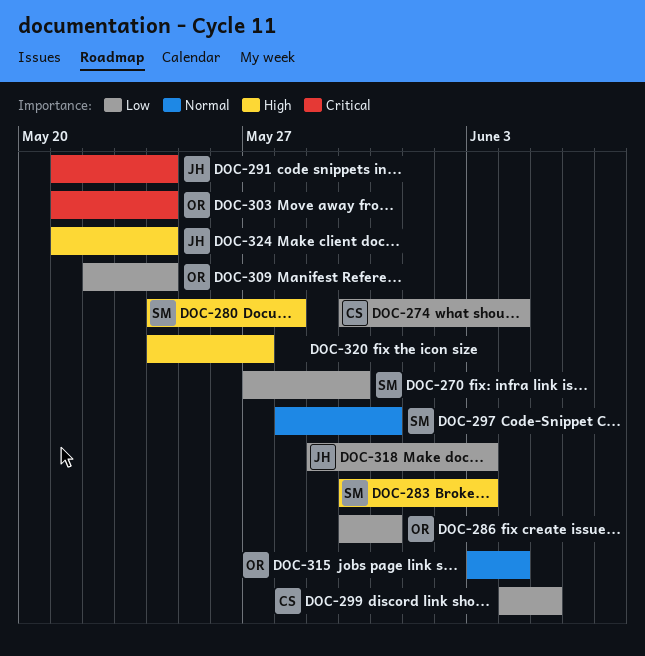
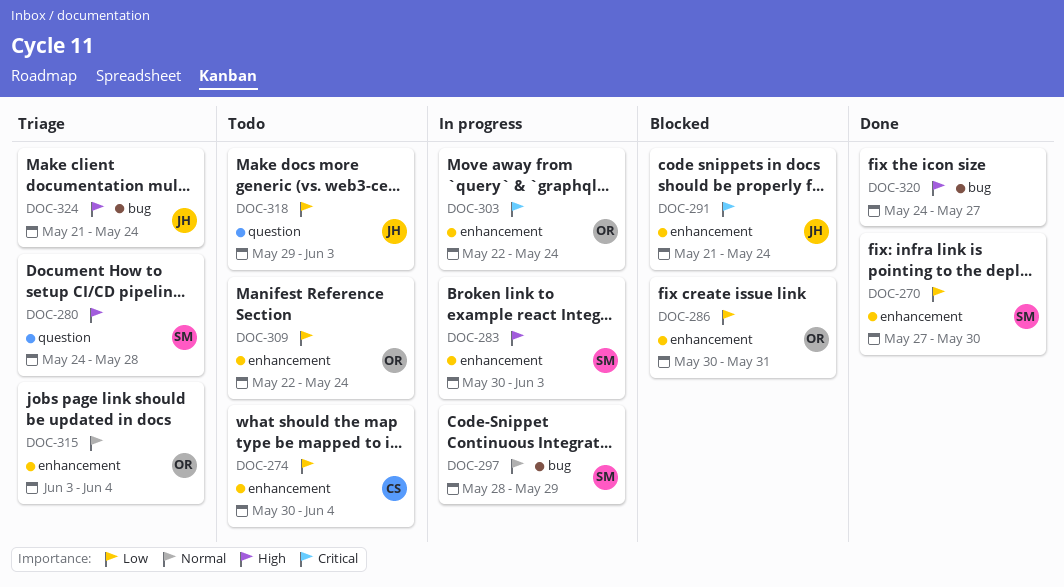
DOC-297, due: May 31 -> May 29
DOC-299: present -> none
DOC-303, start: May 21 -> May 22

